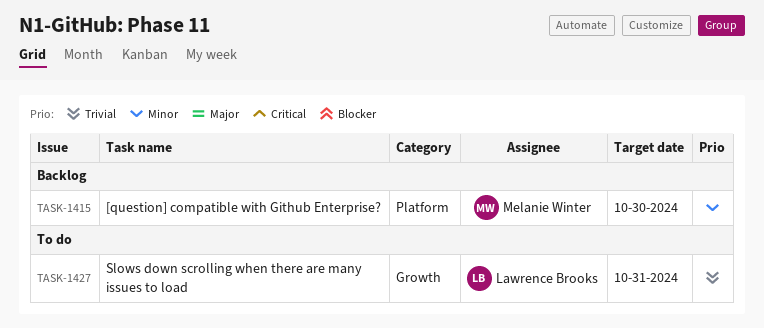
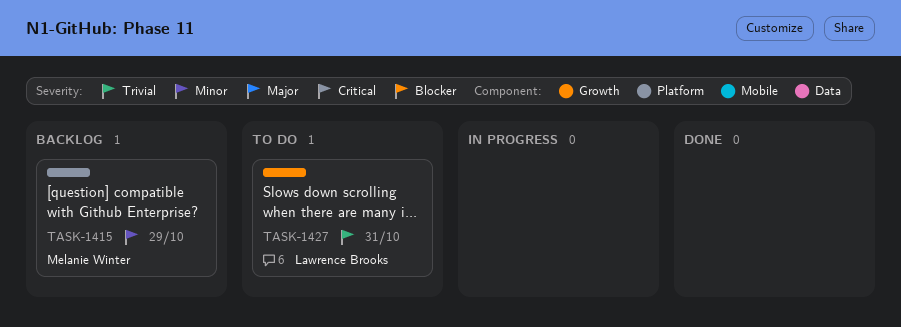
TASK-1415, due: Oct 30 -> Oct 29

